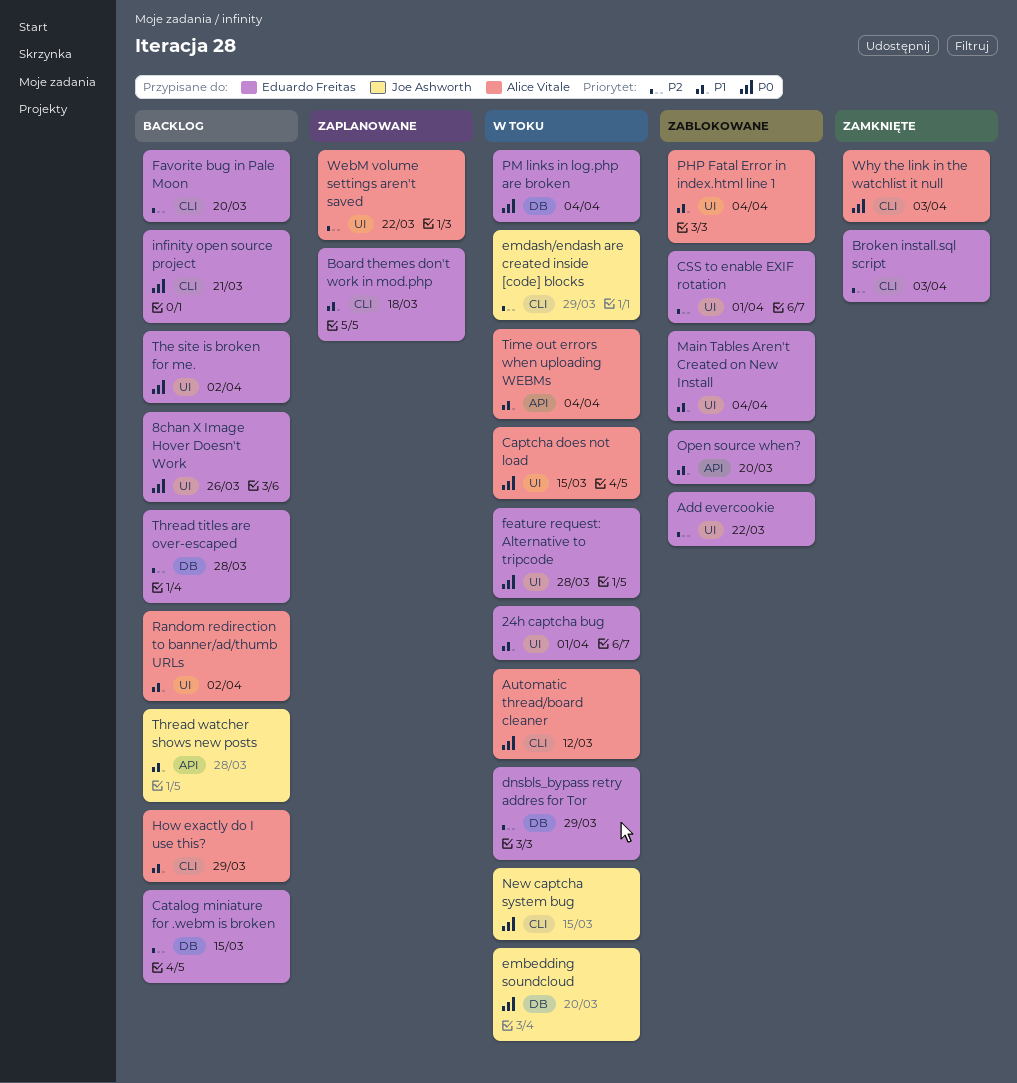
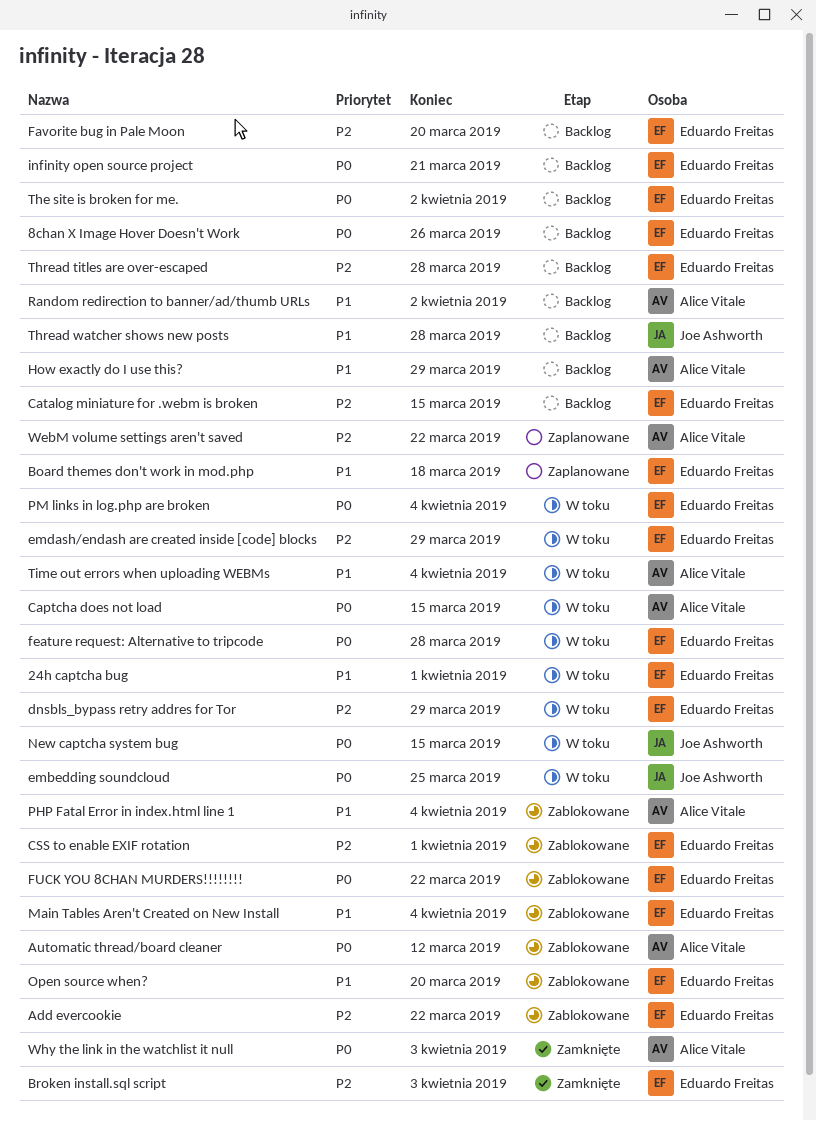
Automatic thread/board cleaner, status: W toku -> Zablokowane
embedding soundcloud, due: Mar 20 -> Mar 25
emdash/endash are created inside [code] blocks, owner: Joe Ashworth -> Eduardo Freitas
FUCK YOU 8CHAN MURDERS!!!!!!!!: none -> present

